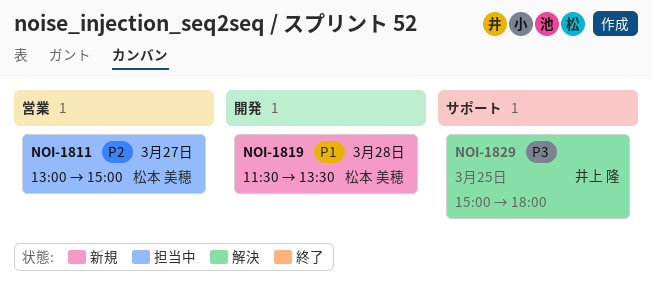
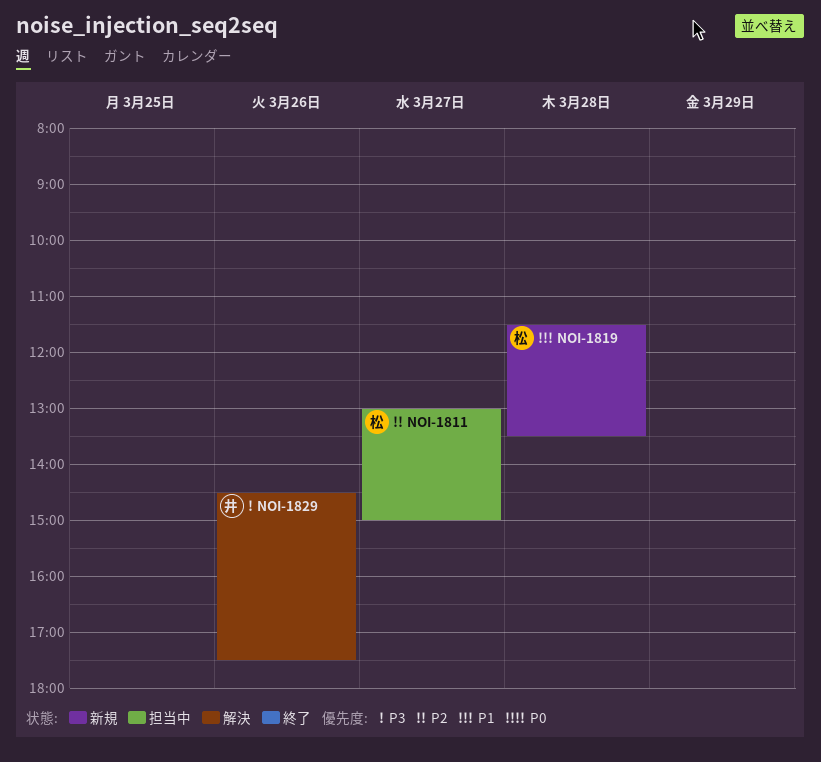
NOI-1829, day: Mar 25 -> Mar 26
NOI-1829, begins: 15:00 -> 14:30
NOI-1829, ends: 18:00 -> 17:30

